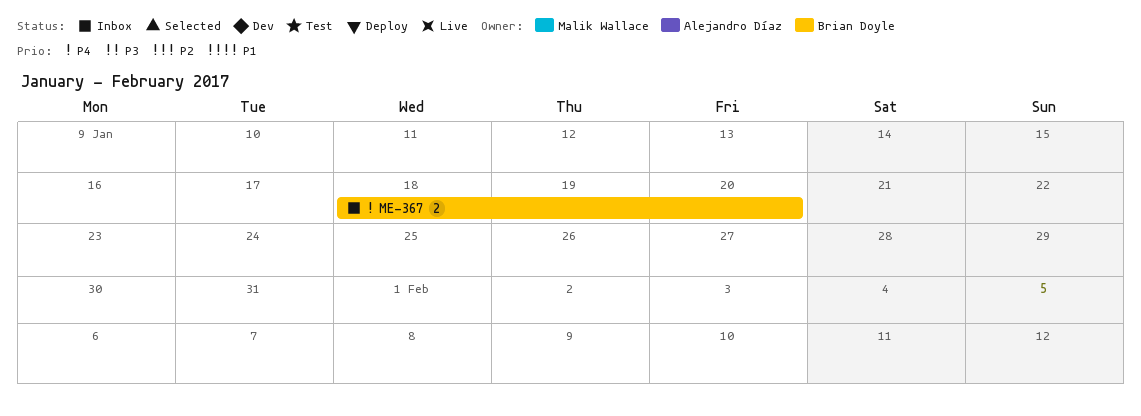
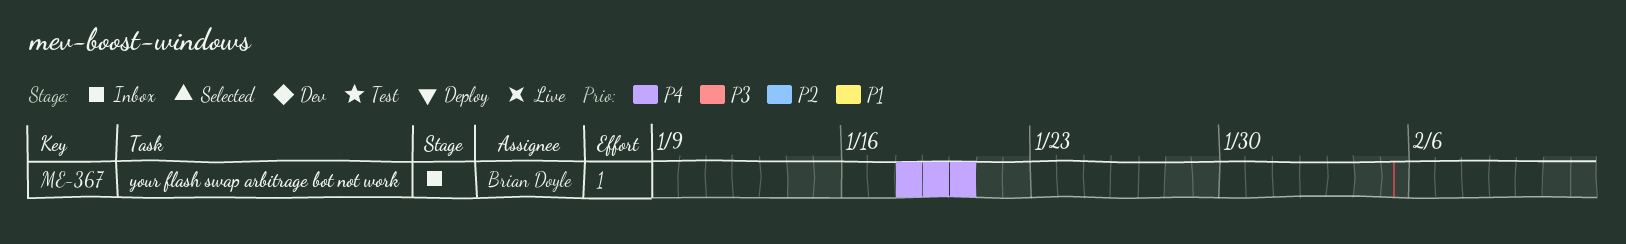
ME-367, estimate: 2 -> 1

